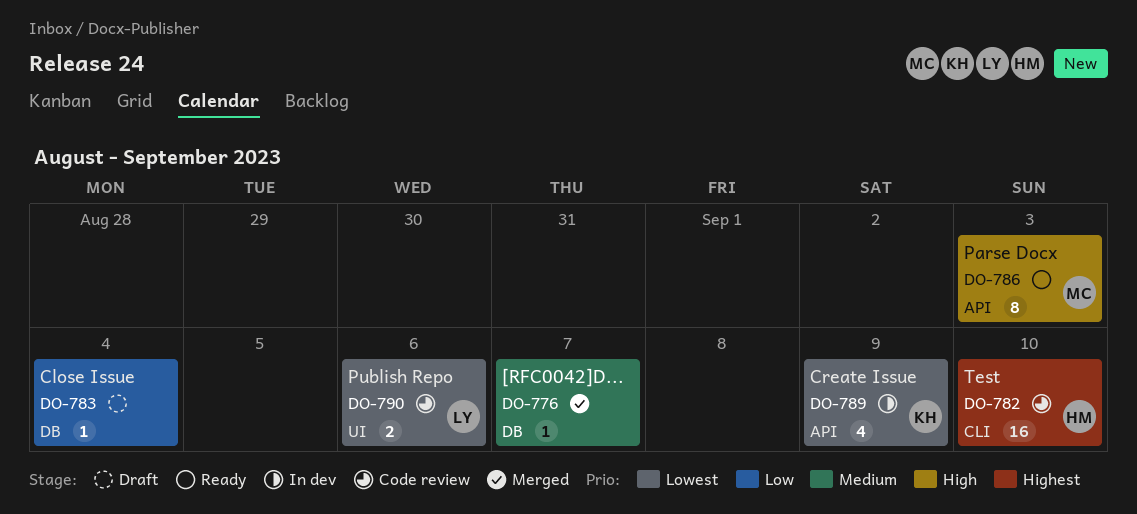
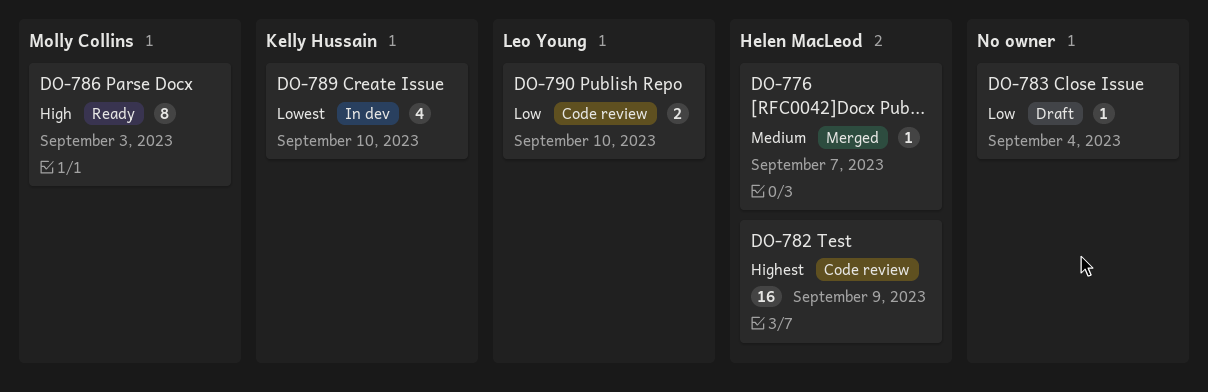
DO-776, owner: none -> Helen MacLeod
DO-782, due: Sep 10 -> Sep 9
DO-789, due: Sep 9 -> Sep 10
DO-790, priority: Lowest -> Low
DO-790, due: Sep 6 -> Sep 10

